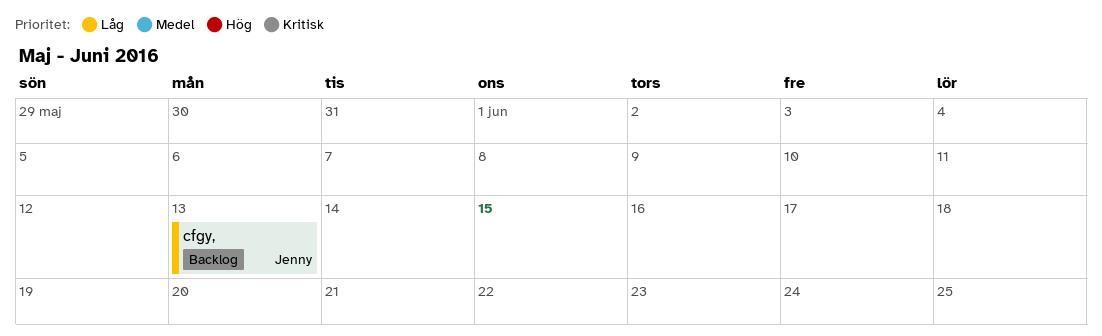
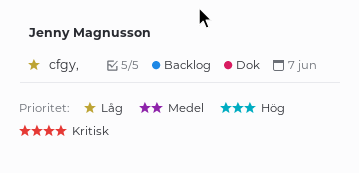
cfgy,, due: Jun 13 -> Jun 7

